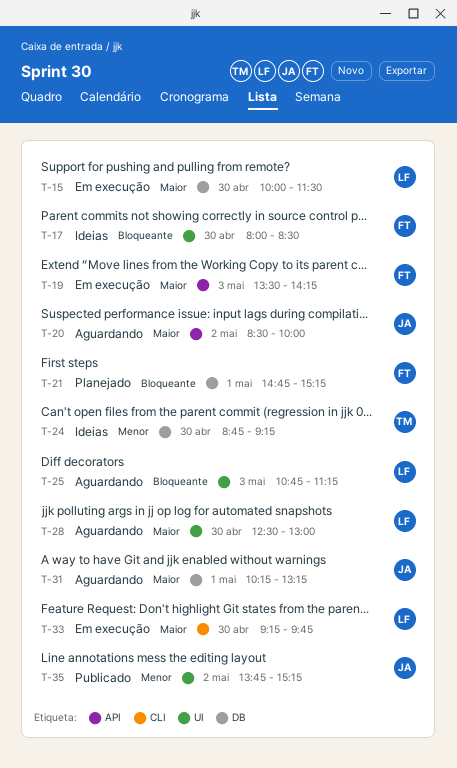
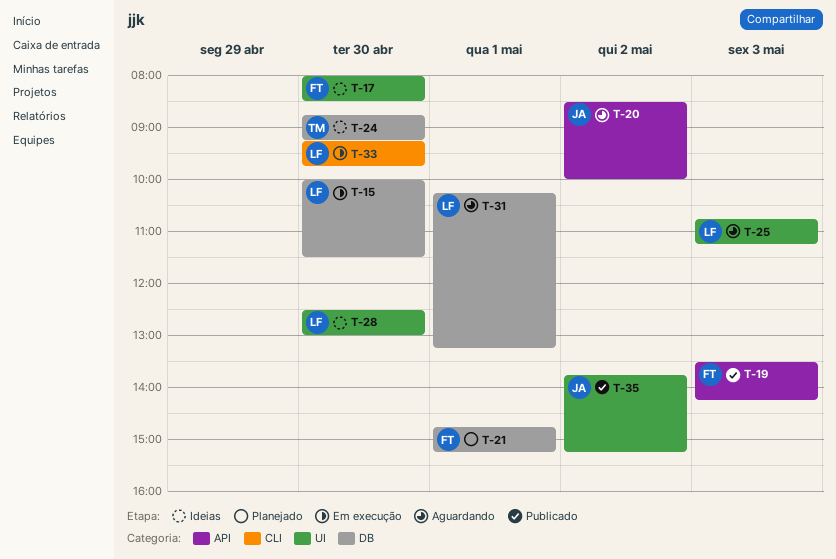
T-19, status: Em execução -> Publicado
T-28, status: Aguardando -> Ideias
T-31, owner: JA -> LF

